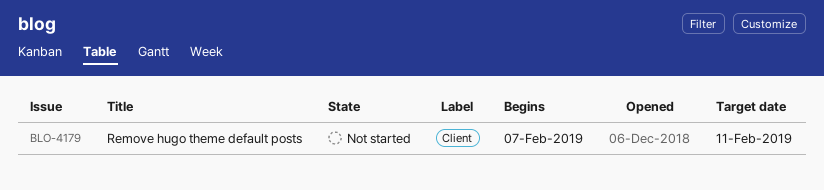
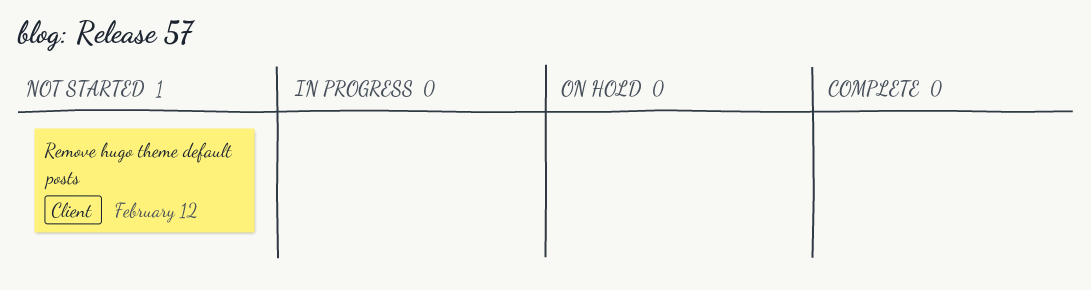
Remove hugo theme default posts, due: Feb 11 -> Feb 12

